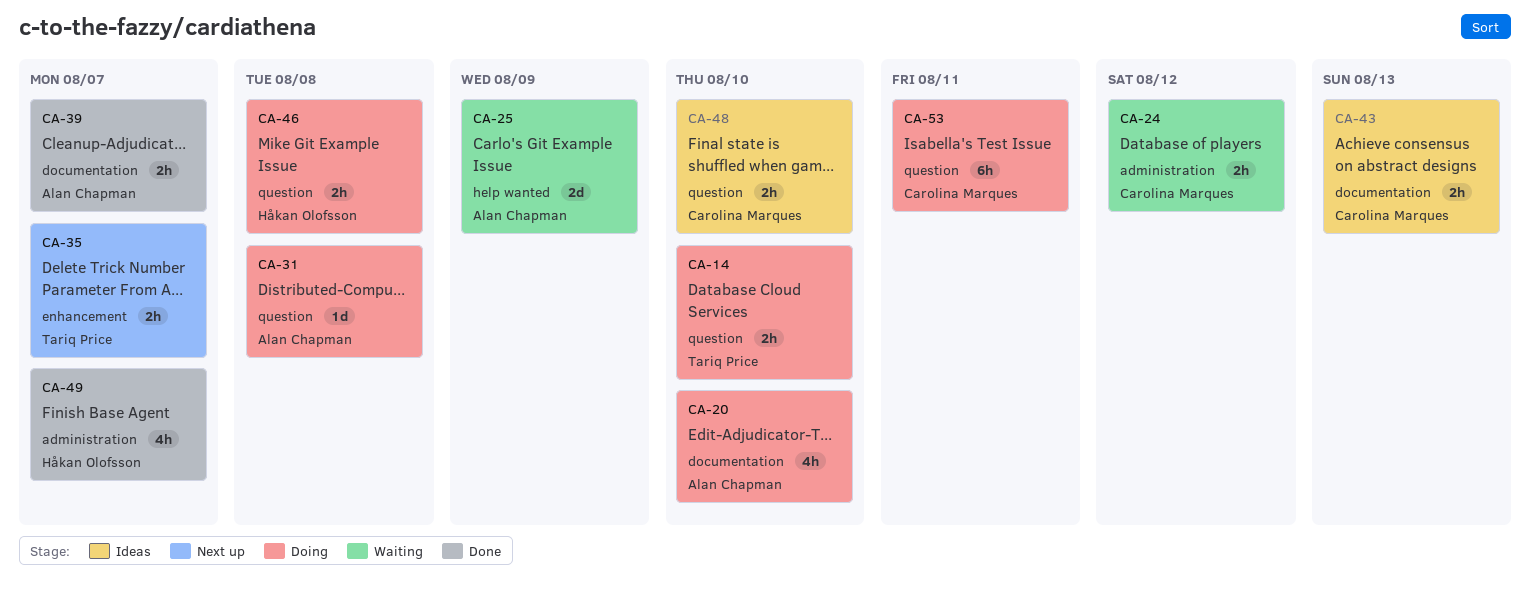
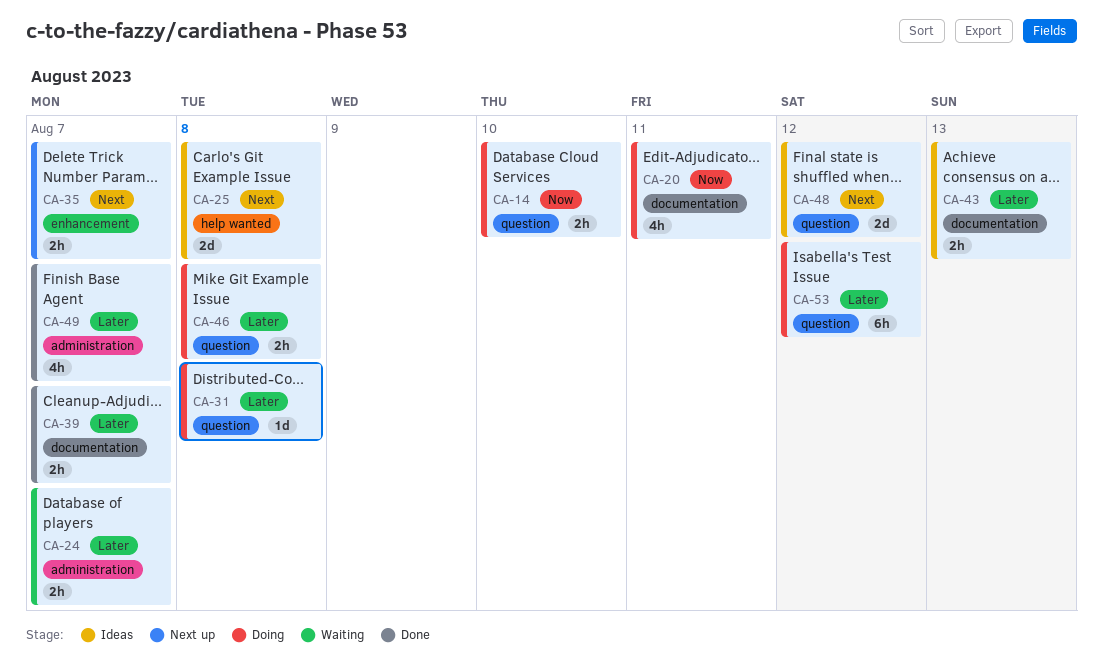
CA-20, due: Aug 10 -> Aug 11
CA-24, due: Aug 12 -> Aug 7
CA-25, status: Waiting -> Ideas
CA-25, due: Aug 9 -> Aug 8
CA-48, estimate: 2h -> 2d
CA-48, due: Aug 10 -> Aug 12
CA-53, due: Aug 11 -> Aug 12

